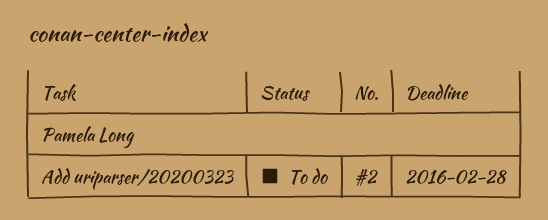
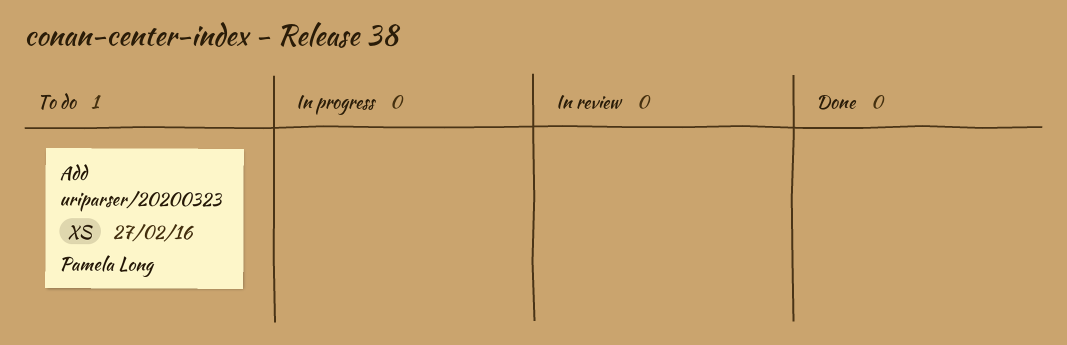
Add uriparser/20200323, due: Feb 28 -> Feb 27

